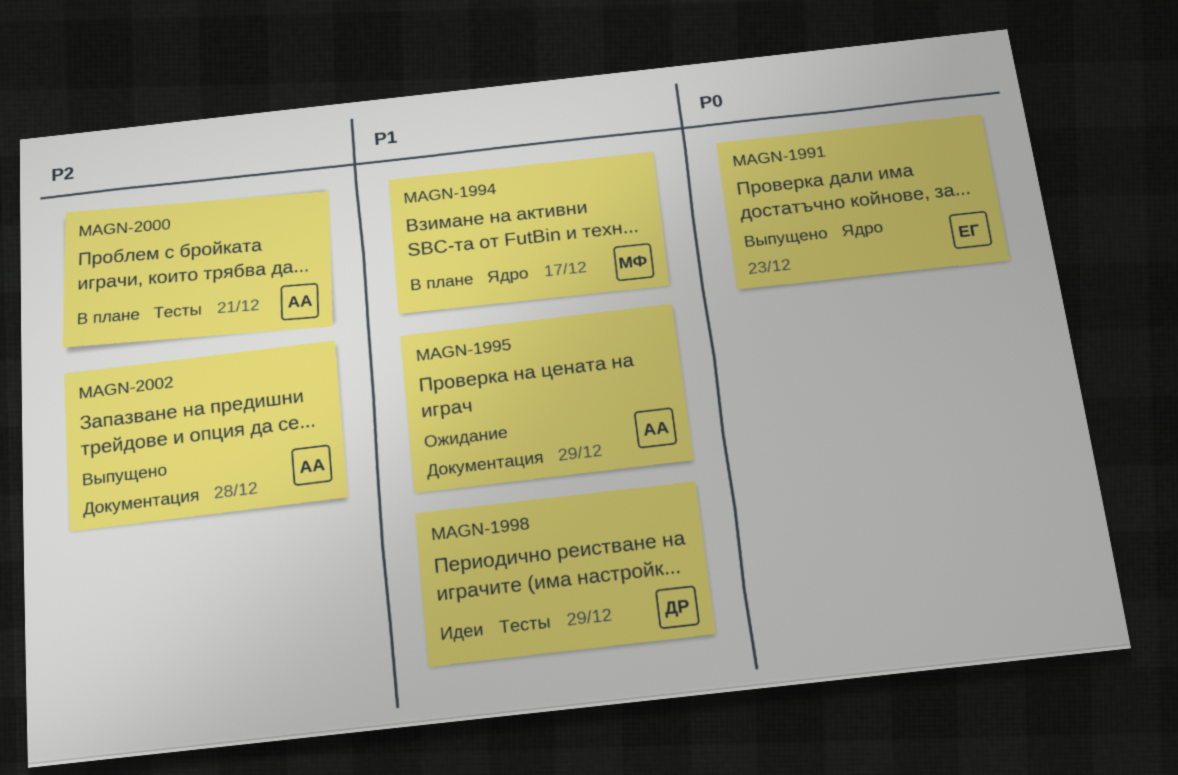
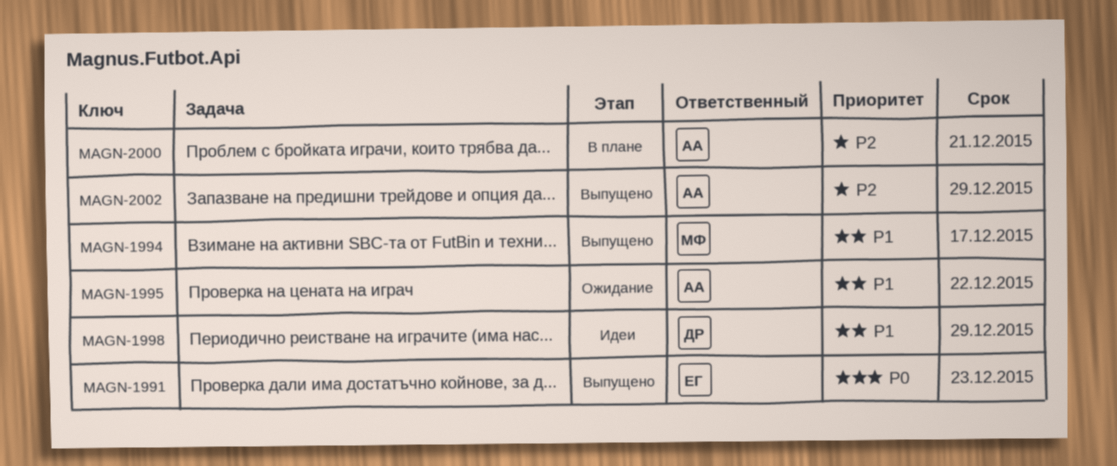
MAGN-1994, status: В плане -> Выпущено
MAGN-1995, due: Dec 29 -> Dec 22
MAGN-2002, due: Dec 28 -> Dec 29

